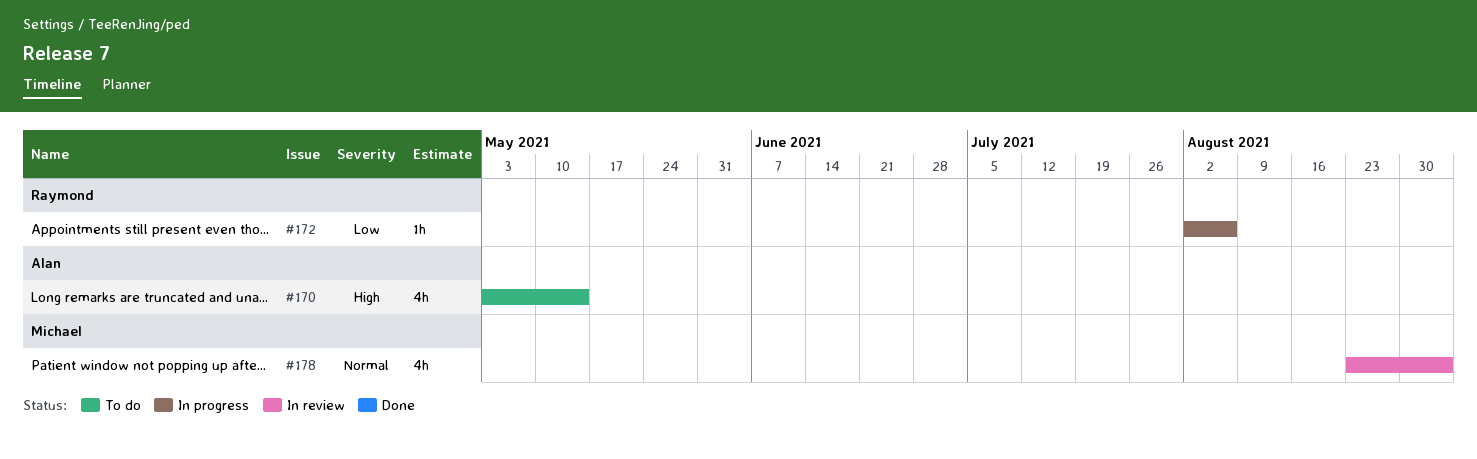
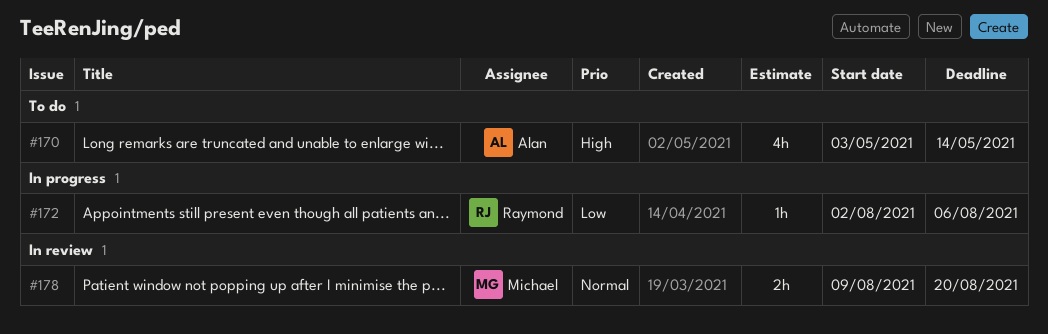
#178, estimate: 4h -> 2h
#178, start: Aug 23 -> Aug 9
#178, due: Sep 3 -> Aug 20

